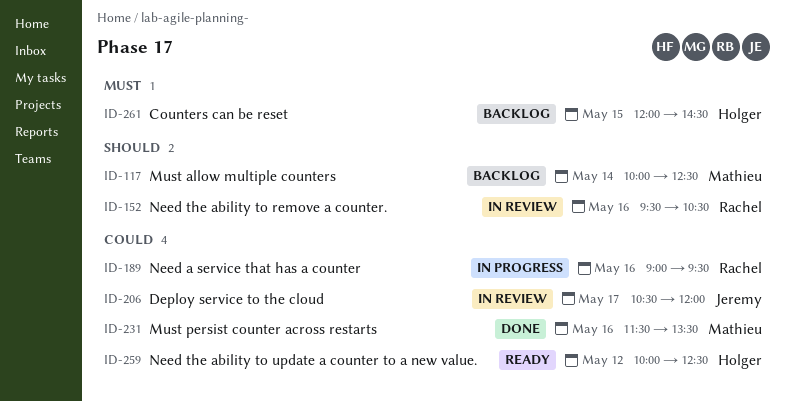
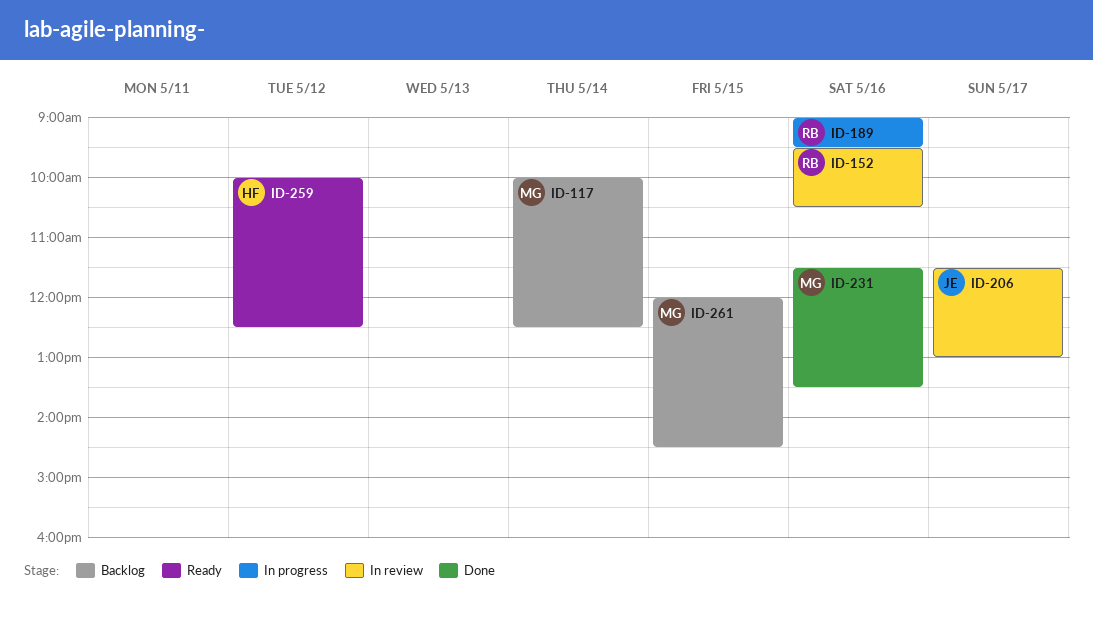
ID-206, begins: 10:30 -> 11:30
ID-206, ends: 12:00 -> 13:00
ID-261, owner: Holger -> Mathieu

